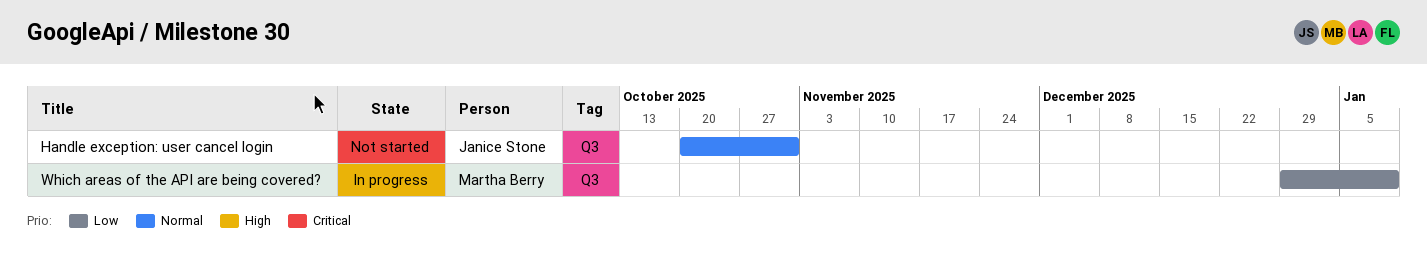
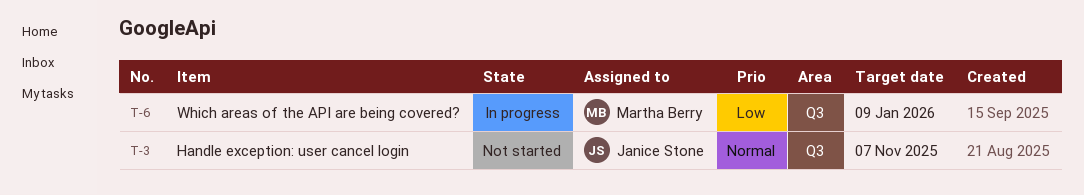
Handle exception: user cancel login, due: Oct 31 -> Nov 7

